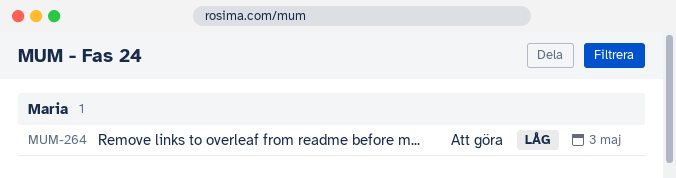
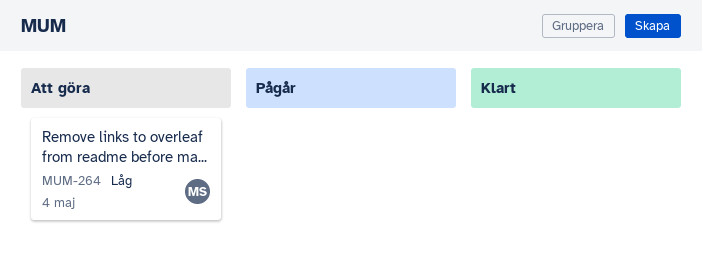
MUM-264, due: May 3 -> May 4

